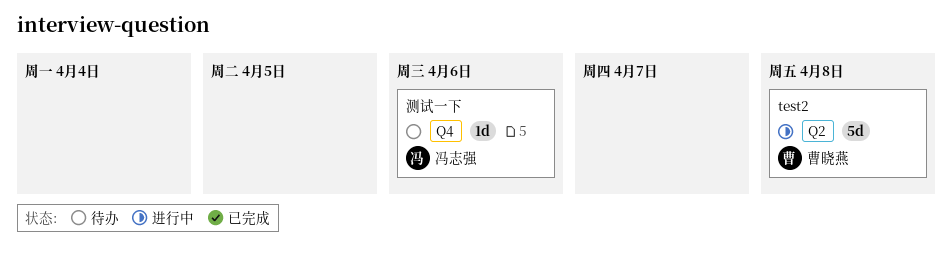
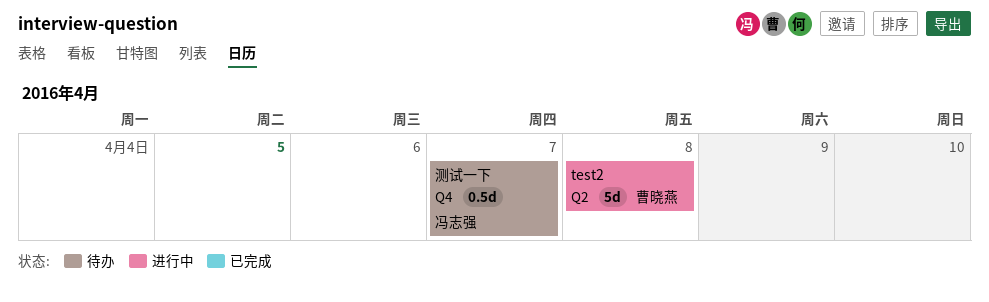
测试一下, estimate: 1d -> 0.5d
测试一下, due: Apr 6 -> Apr 7

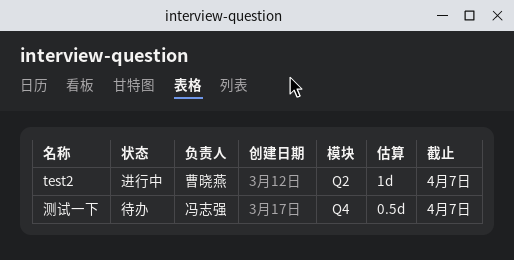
test2, estimate: 5d -> 1d
test2, due: Apr 8 -> Apr 7

